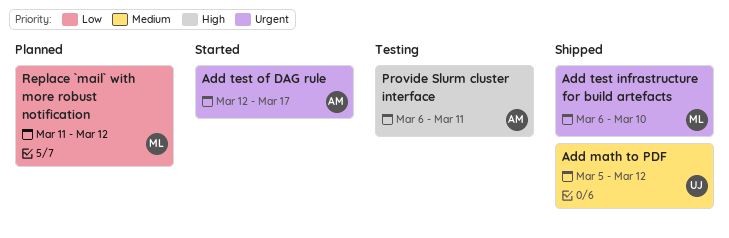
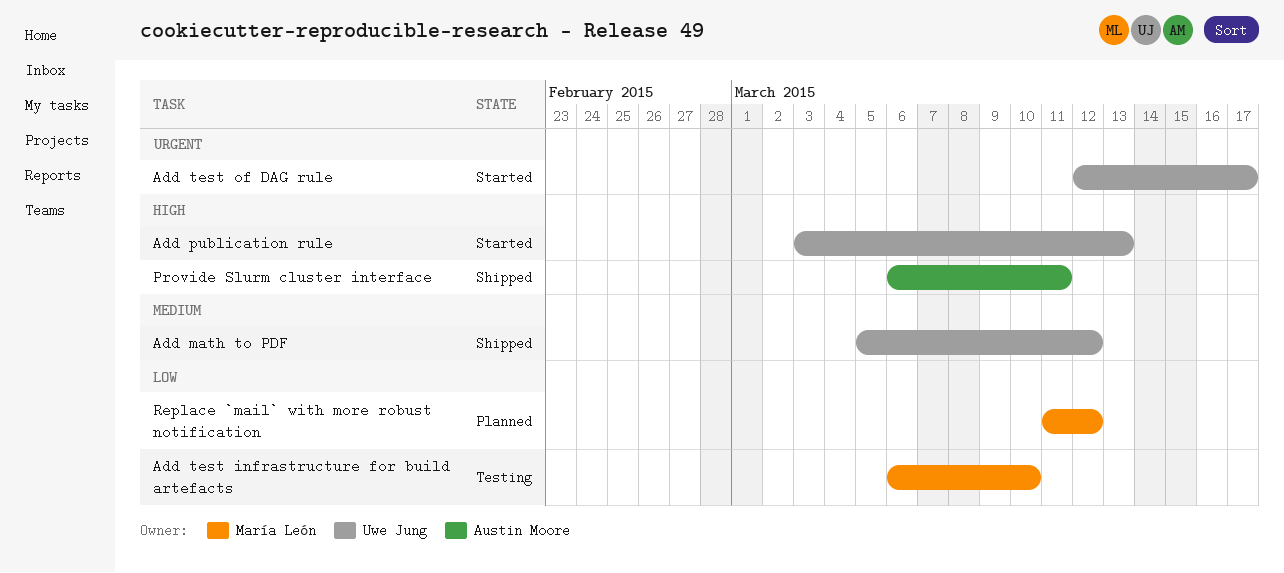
Add publication rule: none -> present
Add test infrastructure for build artefacts, status: Shipped -> Testing
Add test infrastructure for build artefacts, priority: Urgent -> Low
Add test of DAG rule, owner: Austin Moore -> Uwe Jung
Provide Slurm cluster interface, status: Testing -> Shipped

